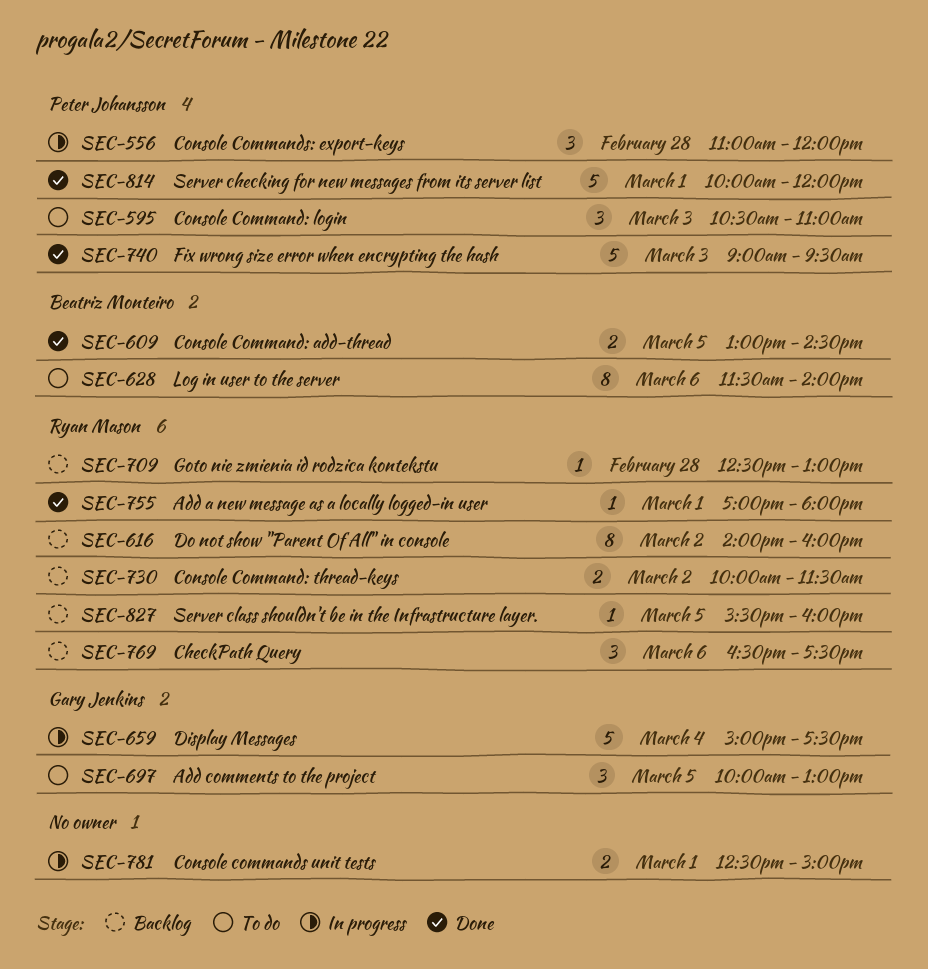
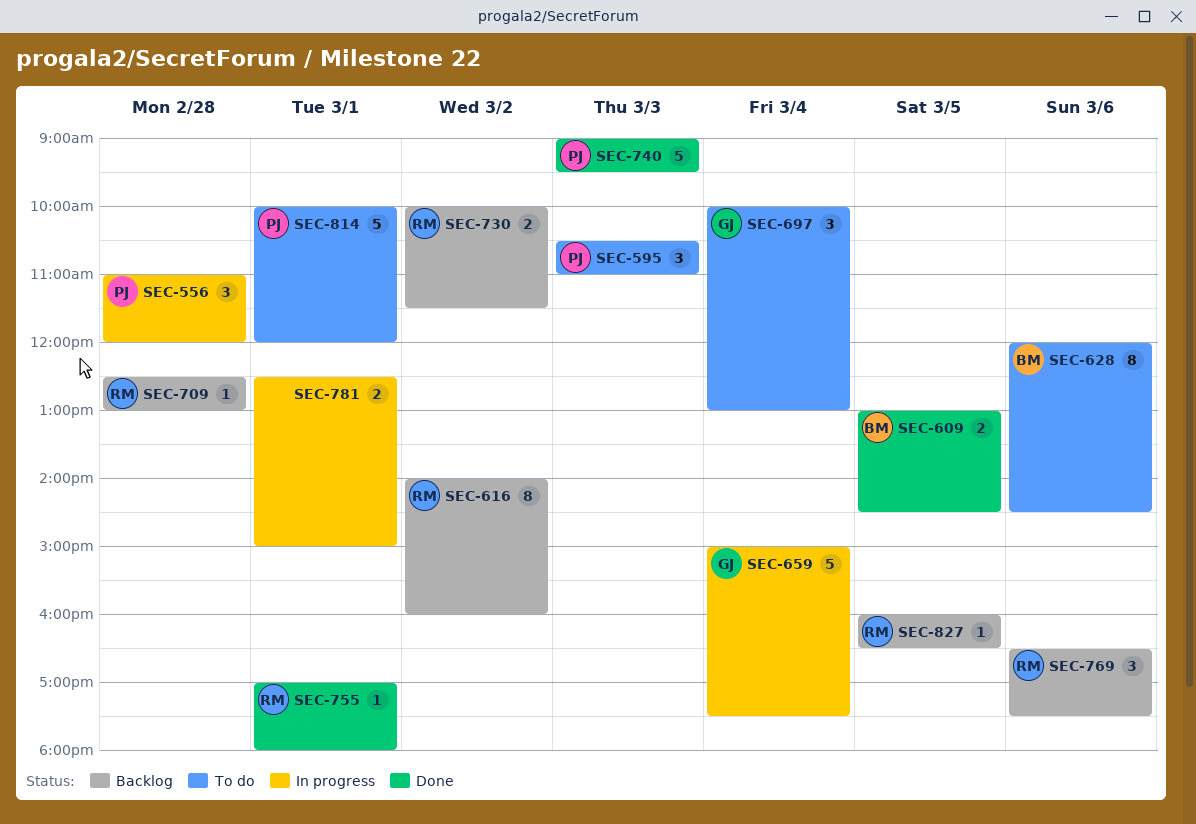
SEC-628, begins: 11:30 -> 12:00
SEC-628, ends: 14:00 -> 14:30
SEC-697, day: Mar 5 -> Mar 4
SEC-814, status: Done -> To do
SEC-827, begins: 15:30 -> 16:00
SEC-827, ends: 16:00 -> 16:30

